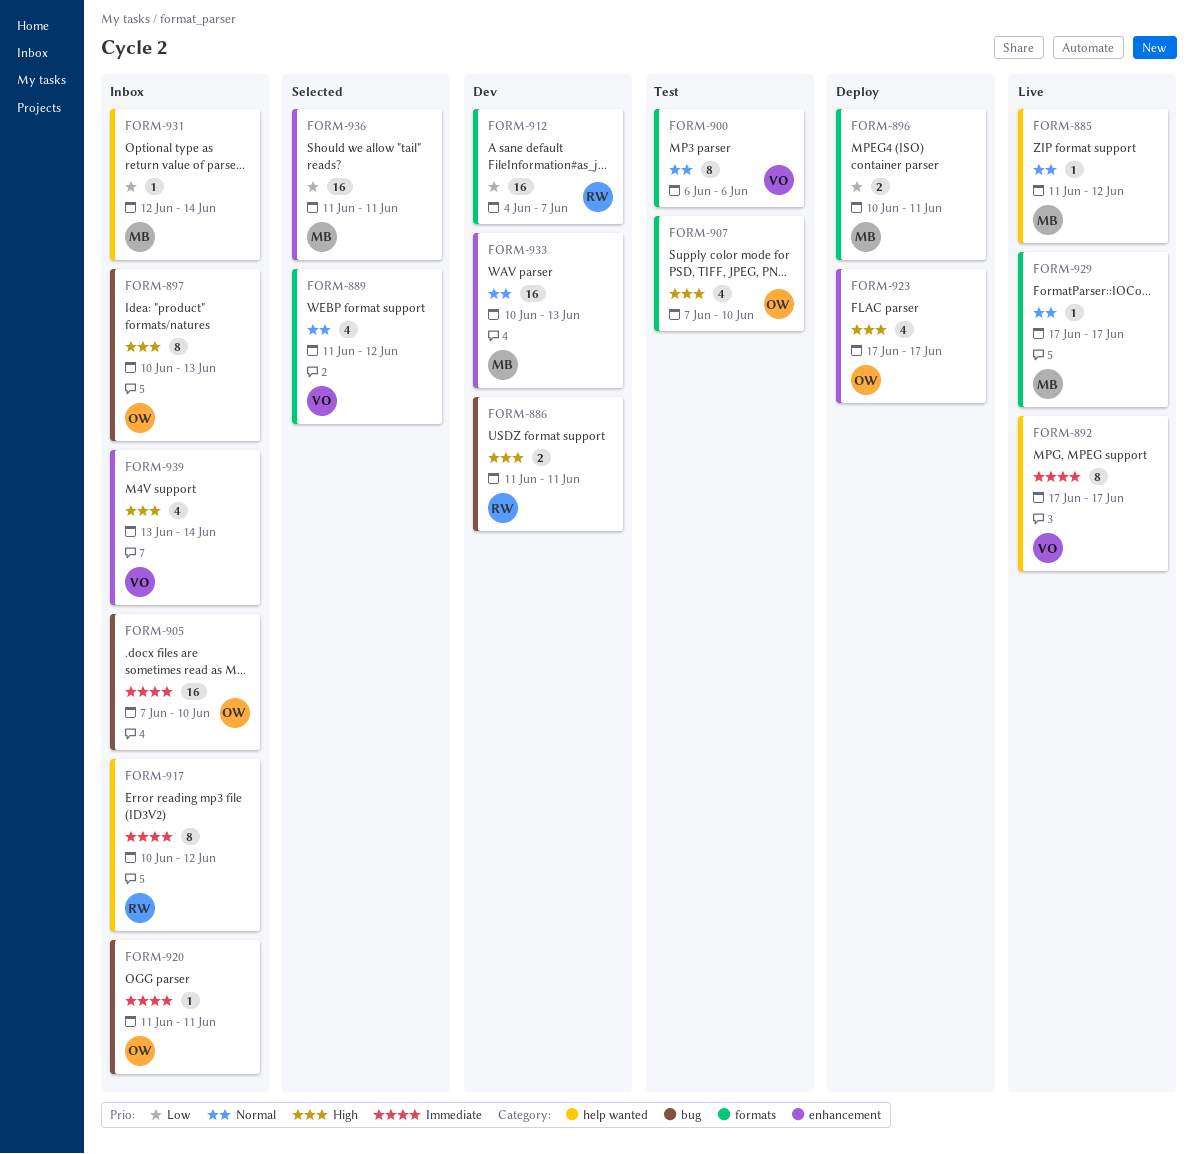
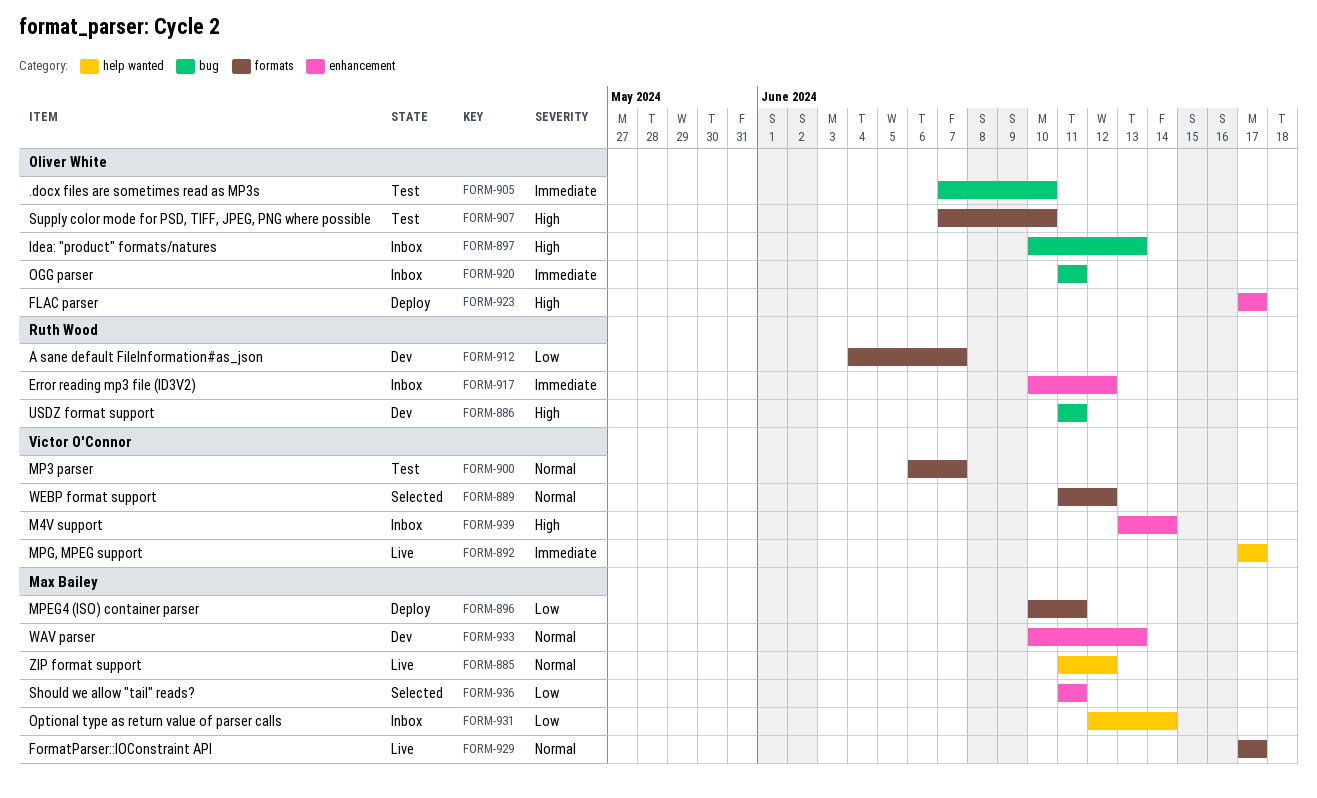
FORM-900, due: Jun 6 -> Jun 7
FORM-905, status: Inbox -> Test
FORM-917, label: help wanted -> enhancement

